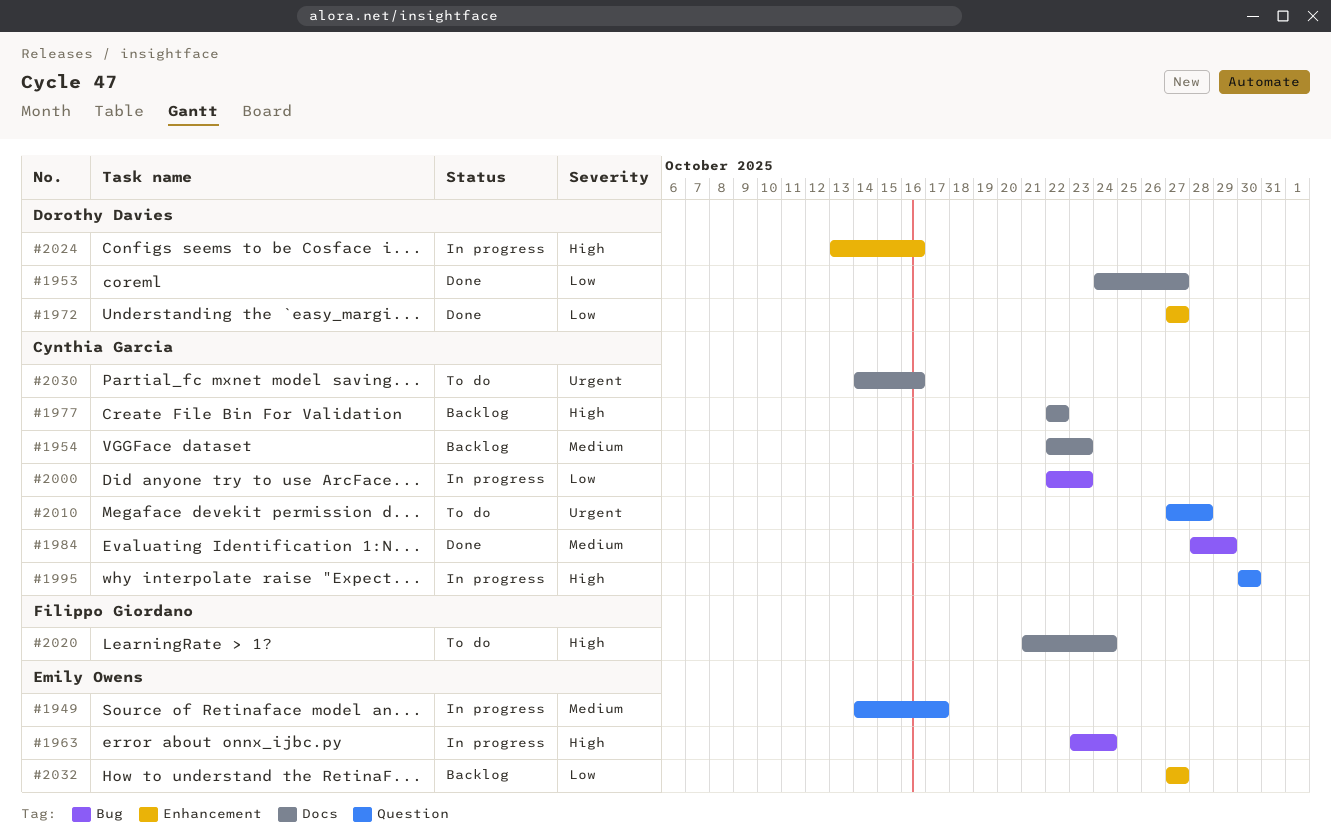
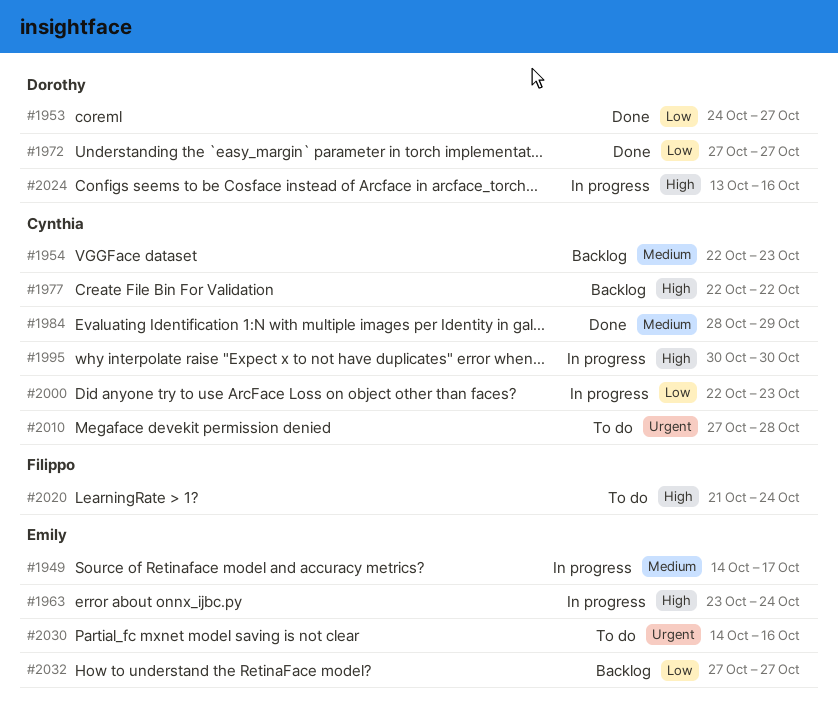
#2030, owner: Cynthia Garcia -> Emily Owens

